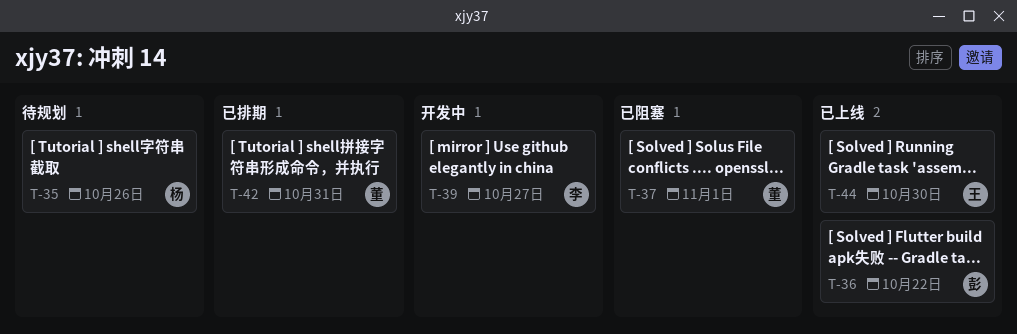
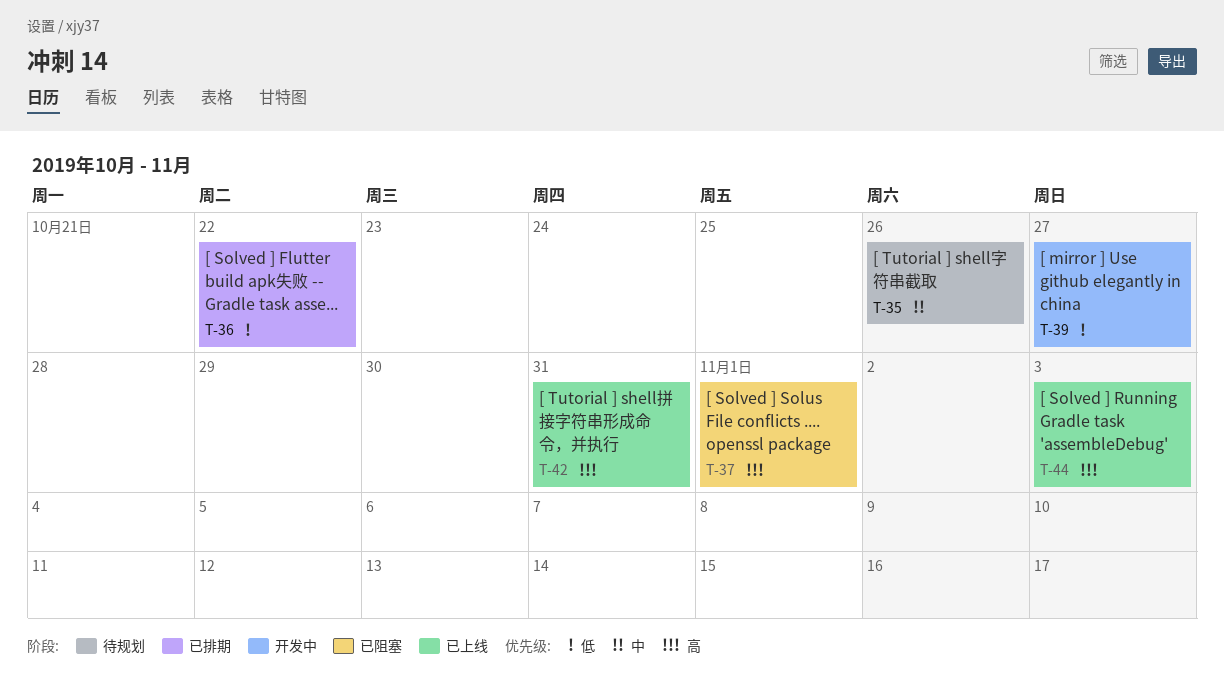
T-36, status: 已上线 -> 已排期
T-42, status: 已排期 -> 已上线
T-44, due: Oct 30 -> Nov 3

